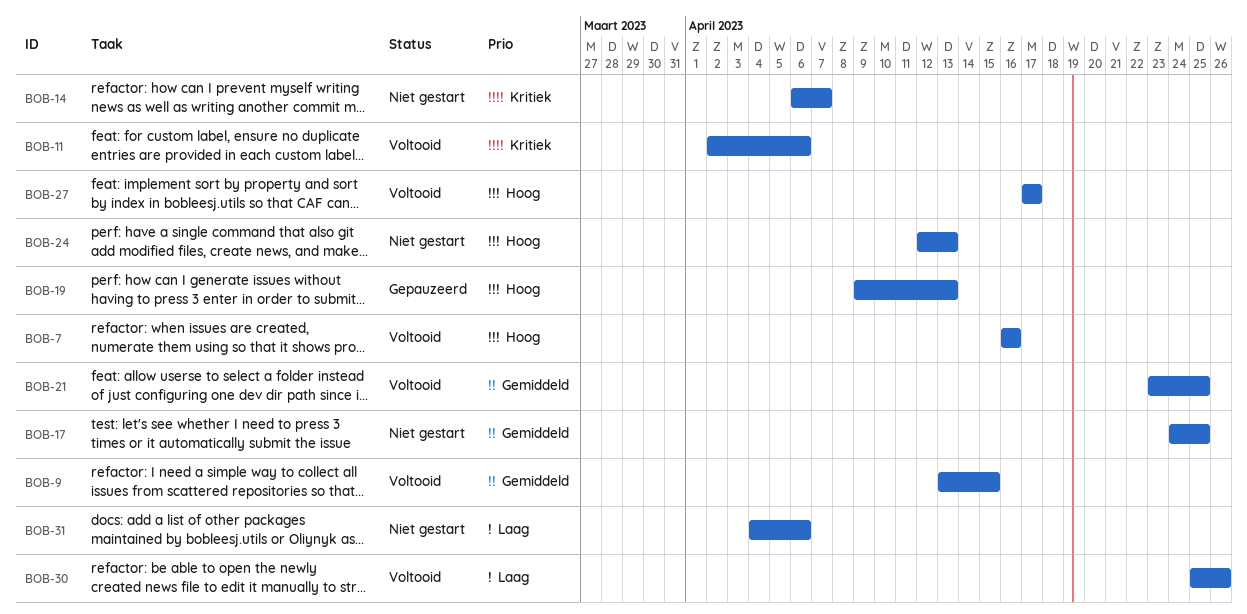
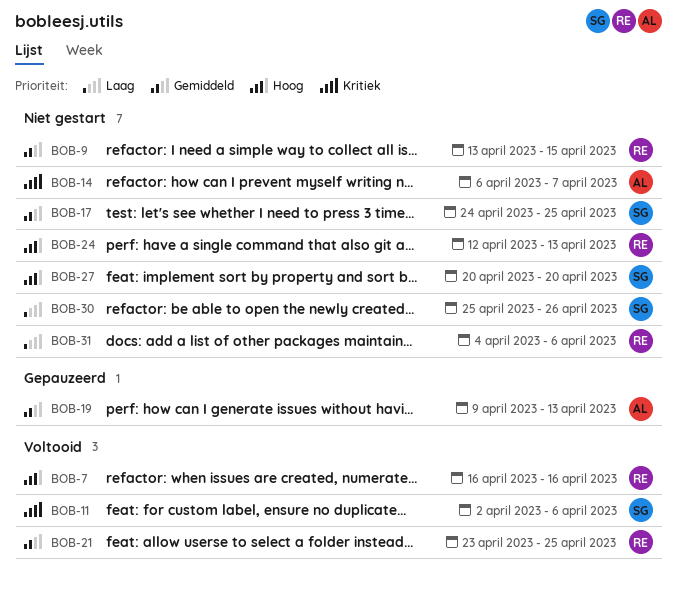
BOB-9, status: Voltooid -> Niet gestart
BOB-19, priority: Hoog -> Gemiddeld
BOB-27, status: Voltooid -> Niet gestart
BOB-27, start: Apr 17 -> Apr 20
BOB-27, due: Apr 17 -> Apr 20
BOB-30, status: Voltooid -> Niet gestart

